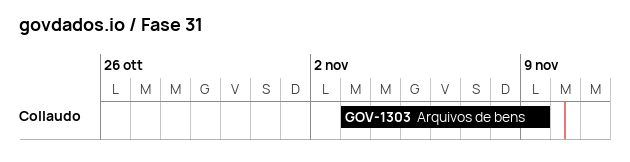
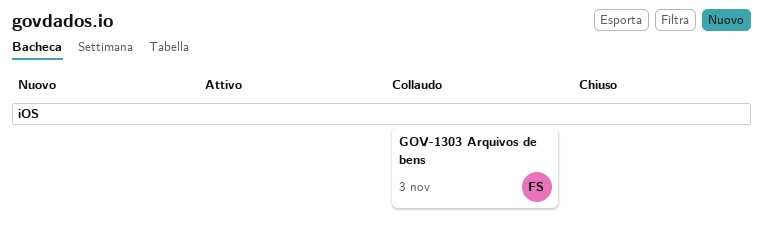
GOV-1303, due: Nov 9 -> Nov 3

